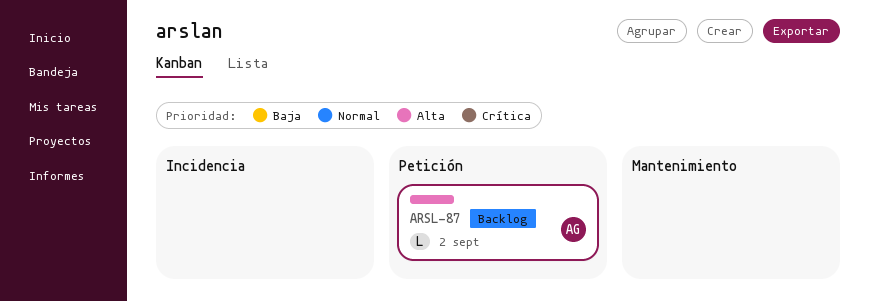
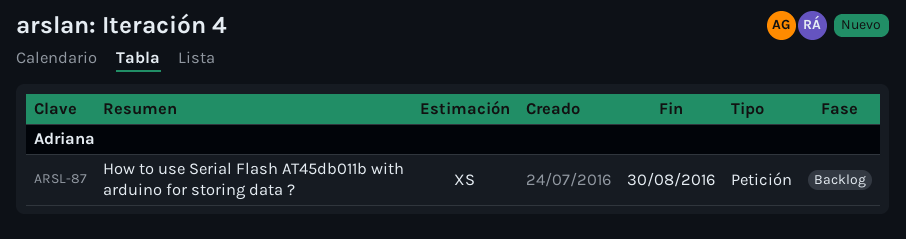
ARSL-87, estimate: L -> XS
ARSL-87, due: Sep 2 -> Aug 30

